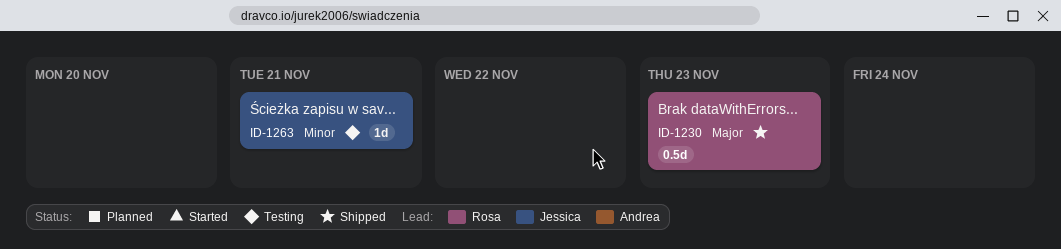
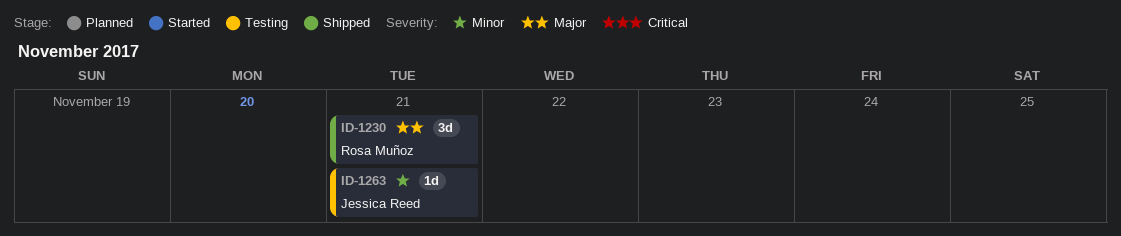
ID-1230, estimate: 0.5d -> 3d
ID-1230, due: Nov 23 -> Nov 21

